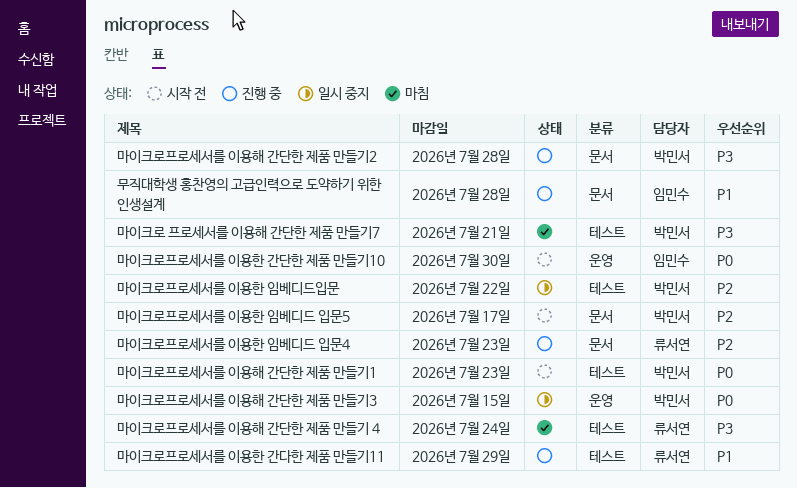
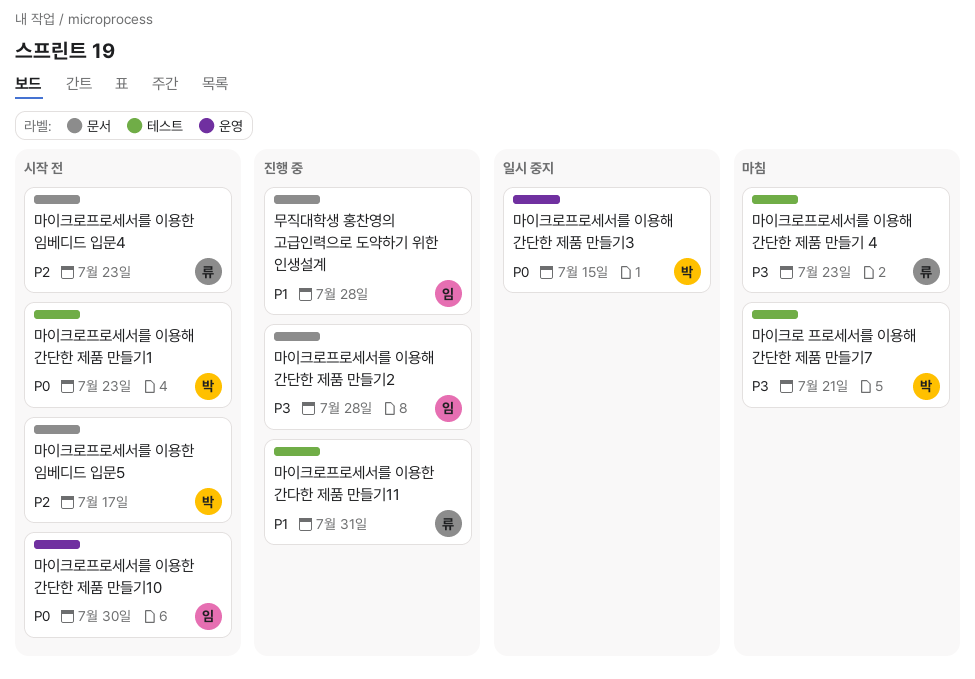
마이크로프로세서를 이용한 간다한 제품 만들기11, due: Jul 29 -> Jul 31
마이크로프로세서를 이용한 임베디드 입문4, status: 진행 중 -> 시작 전
마이크로프로세서를 이용한 임베디드입문: present -> none
마이크로프로세서를 이용해 간단한 제품 만들기 4, due: Jul 24 -> Jul 23
마이크로프로세서를 이용해 간단한 제품 만들기2, owner: 박민서 -> 임민수

